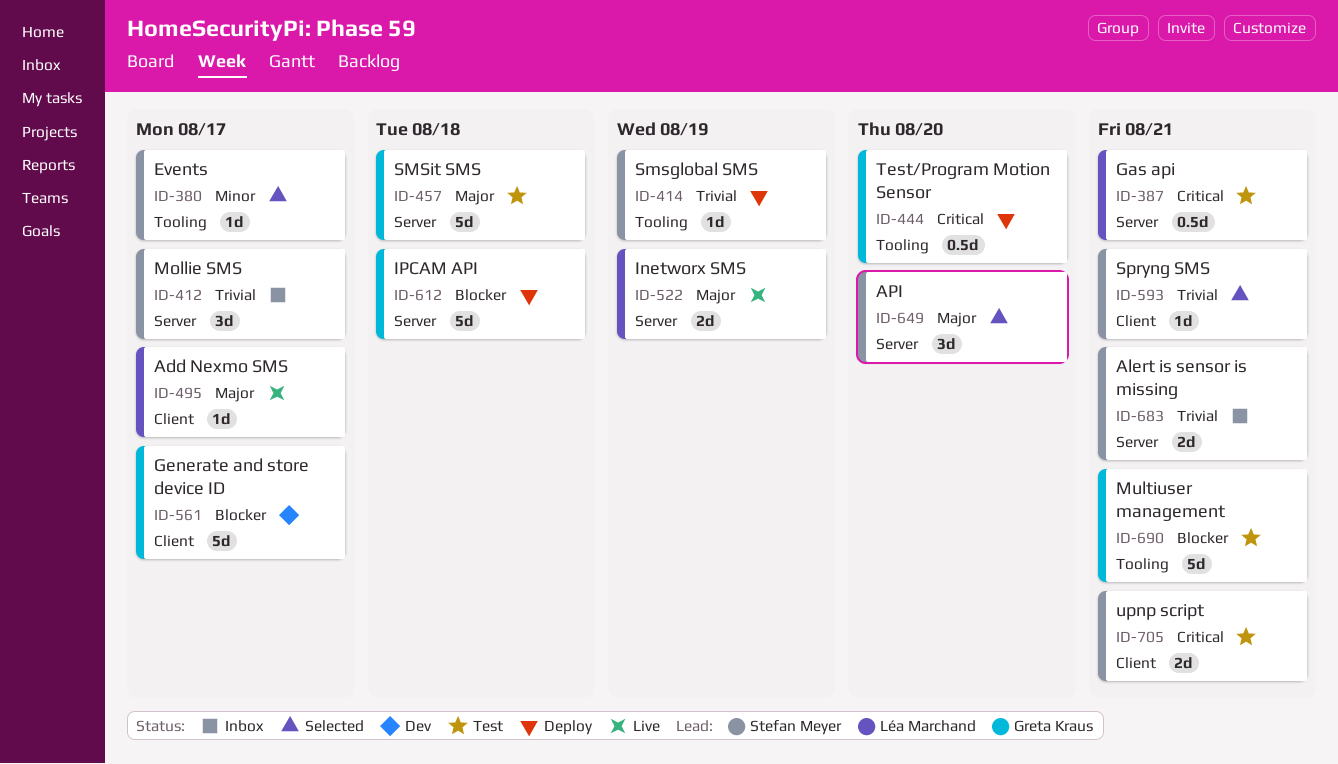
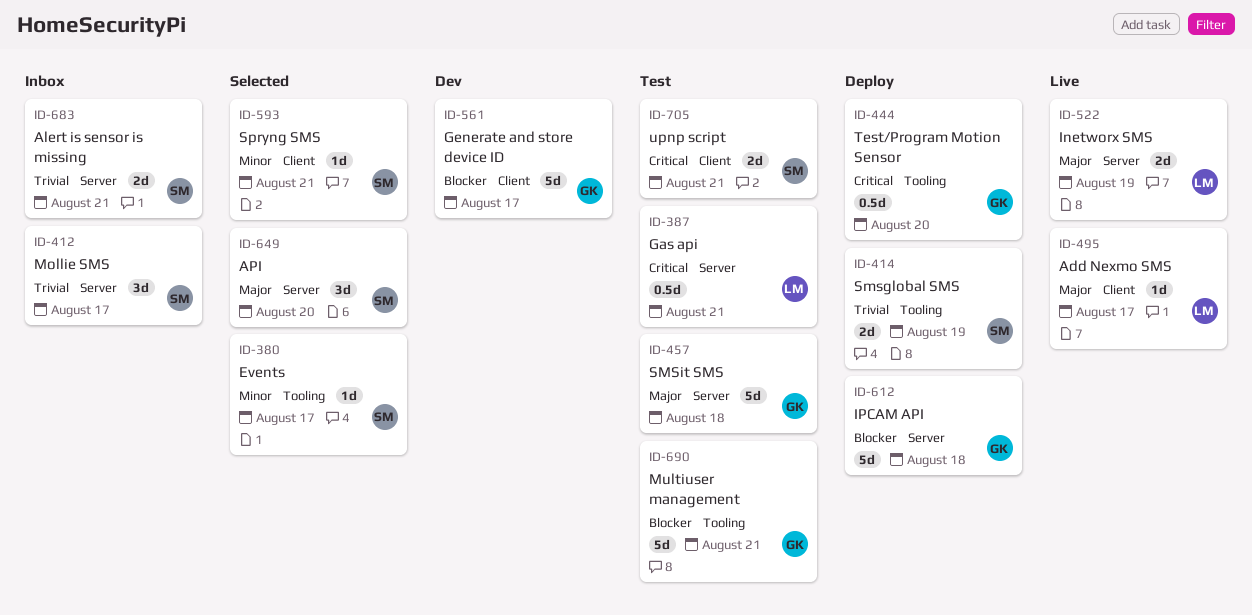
ID-414, estimate: 1d -> 2d
ID-593, priority: Trivial -> Minor

